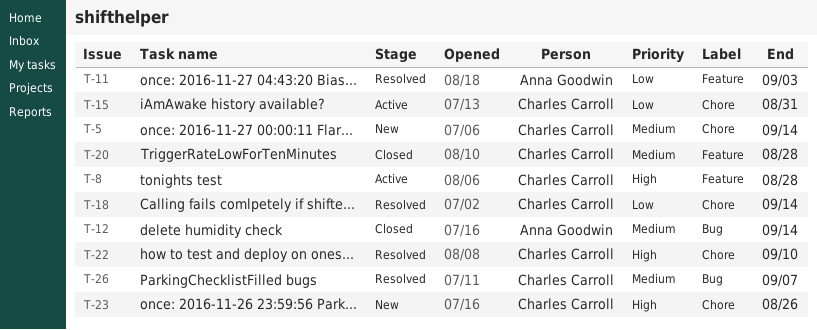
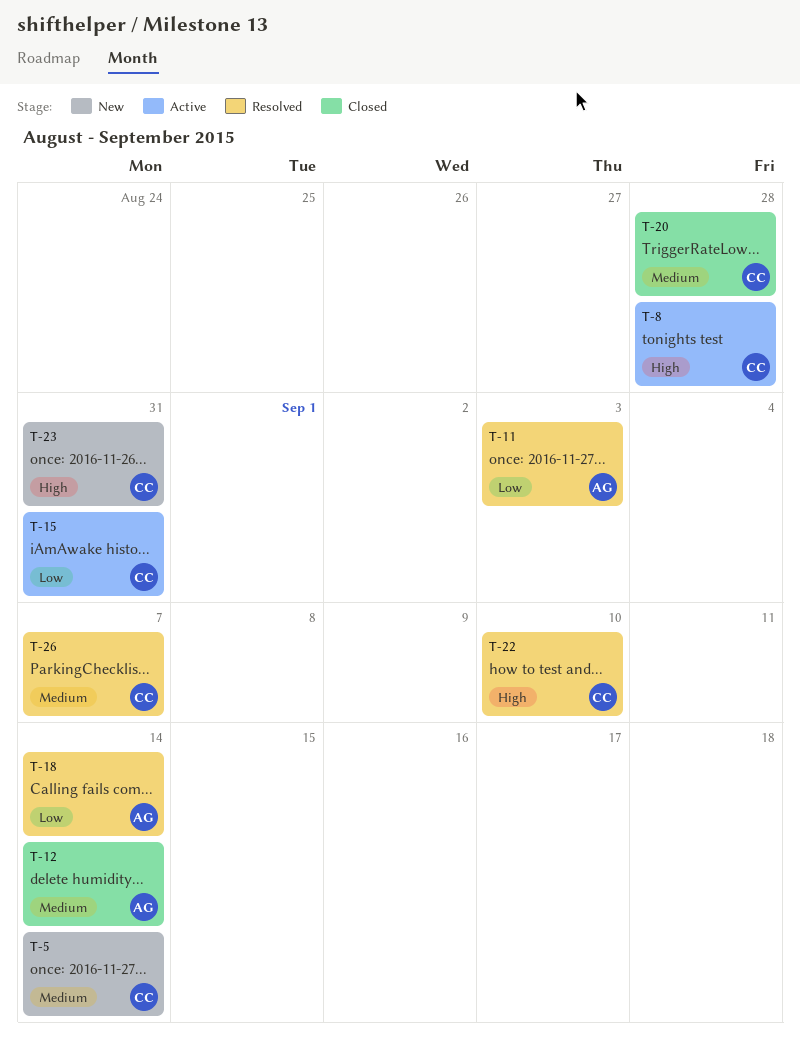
T-18, owner: Charles Carroll -> Anna Goodwin
T-23, due: Aug 26 -> Aug 31

